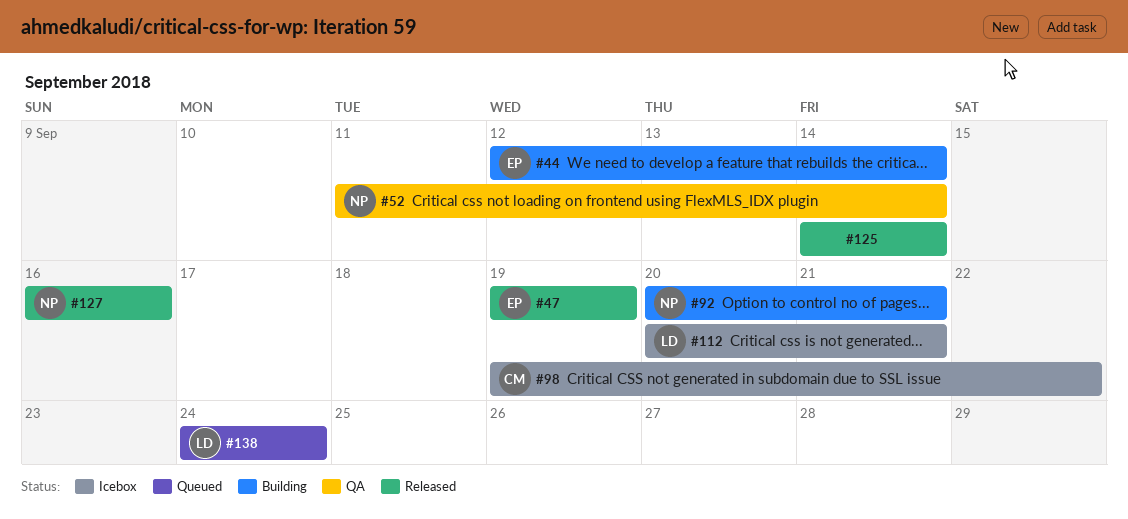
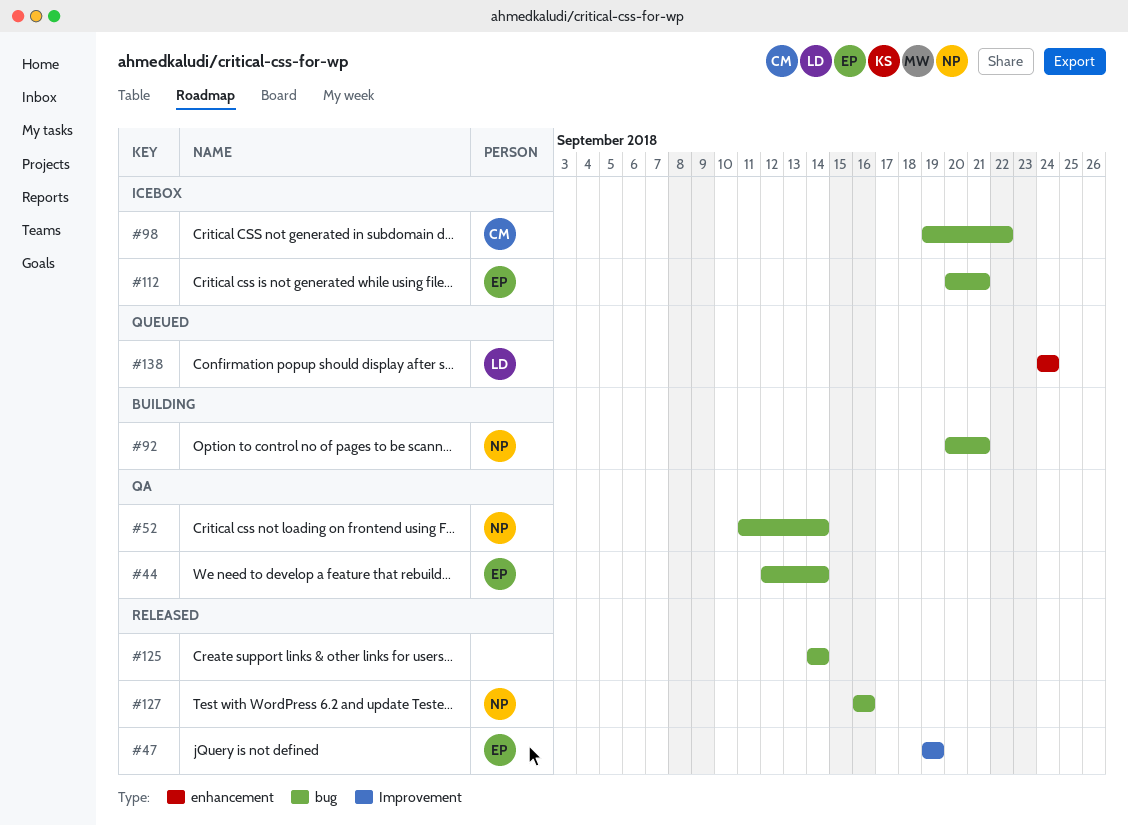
#44, status: Building -> QA
#112, owner: LD -> EP

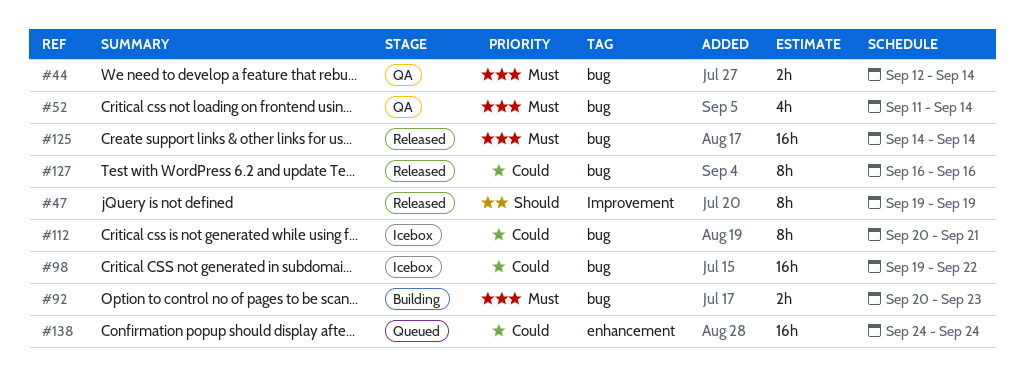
#92, due: Sep 21 -> Sep 23

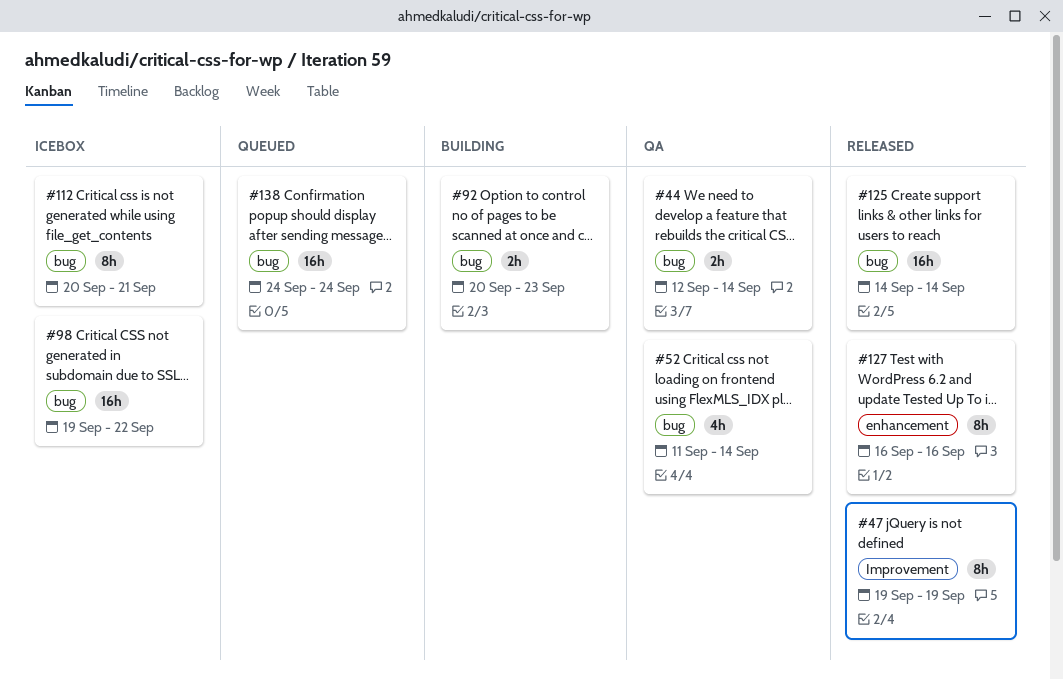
#127, label: bug -> enhancement
#138, label: enhancement -> bug

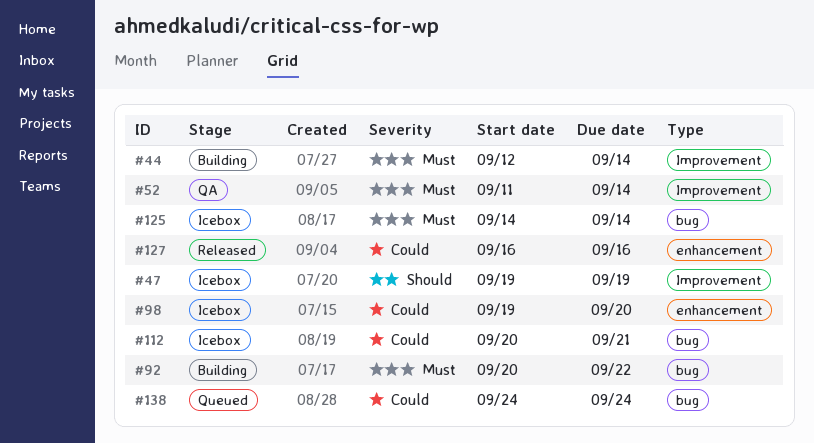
#44, status: QA -> Building
#44, label: bug -> Improvement
#47, status: Released -> Icebox
#52, label: bug -> Improvement
#92, due: Sep 23 -> Sep 22
#98, label: bug -> enhancement
#98, due: Sep 22 -> Sep 20
#125, status: Released -> Icebox

